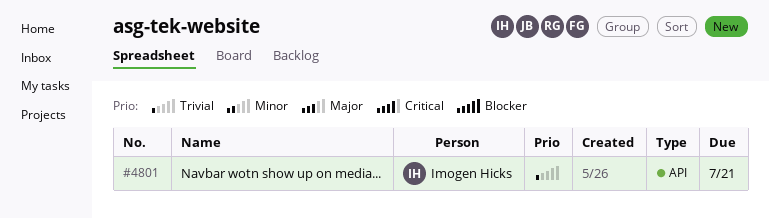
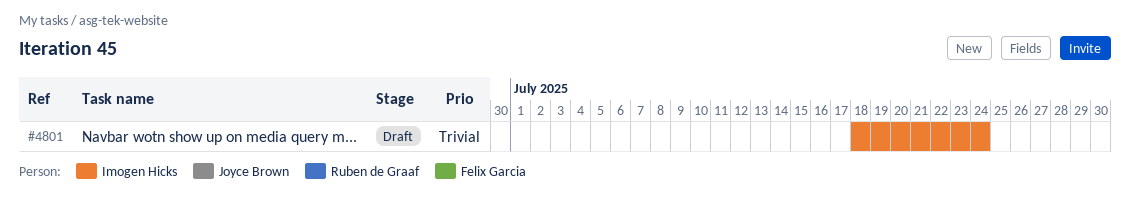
#4801, due: Jul 21 -> Jul 24

